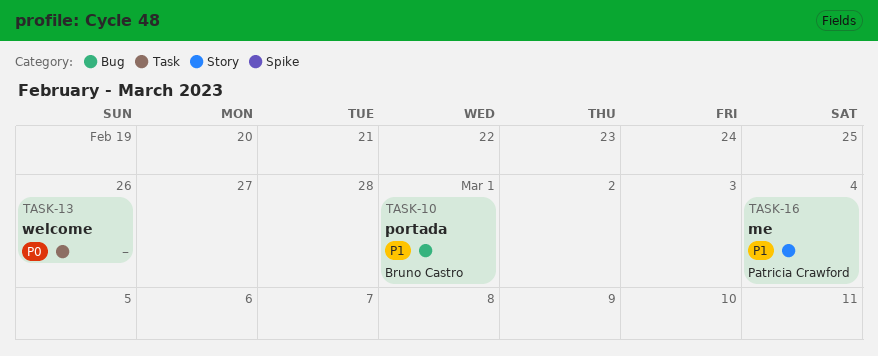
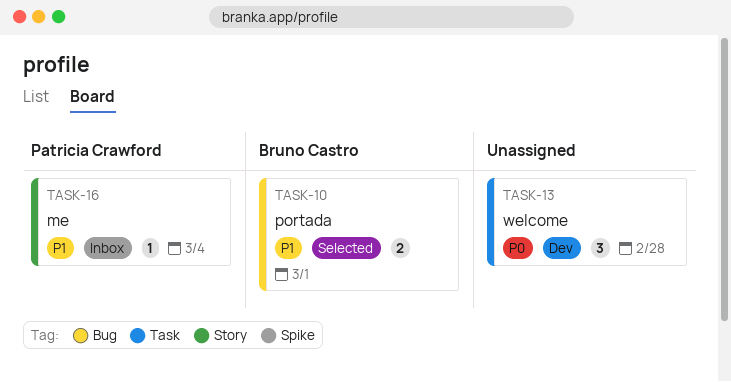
TASK-13, due: Feb 26 -> Feb 28

